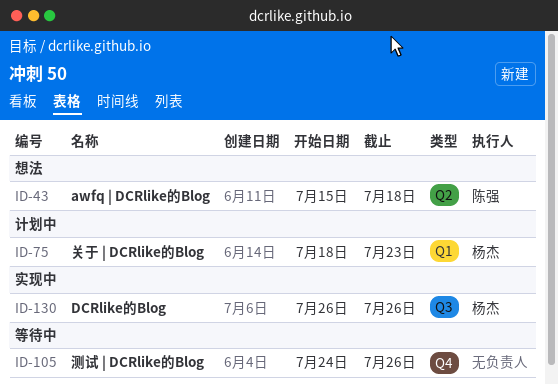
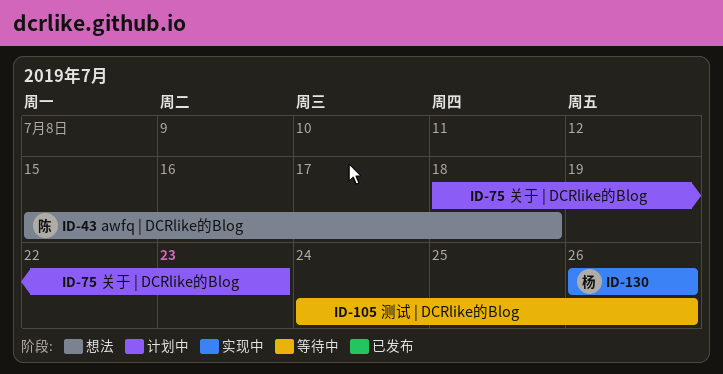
ID-75, owner: 杨杰 -> none

